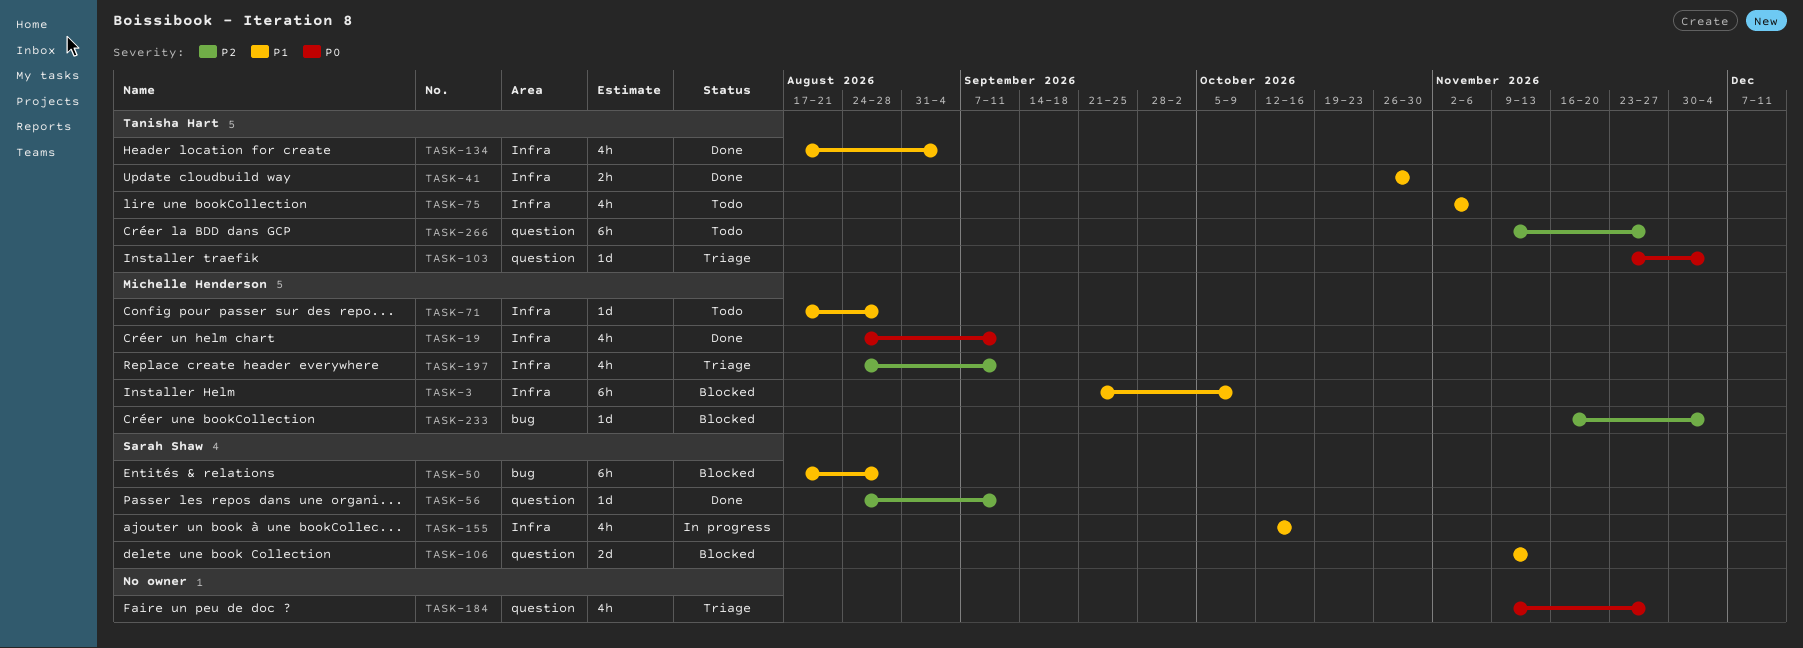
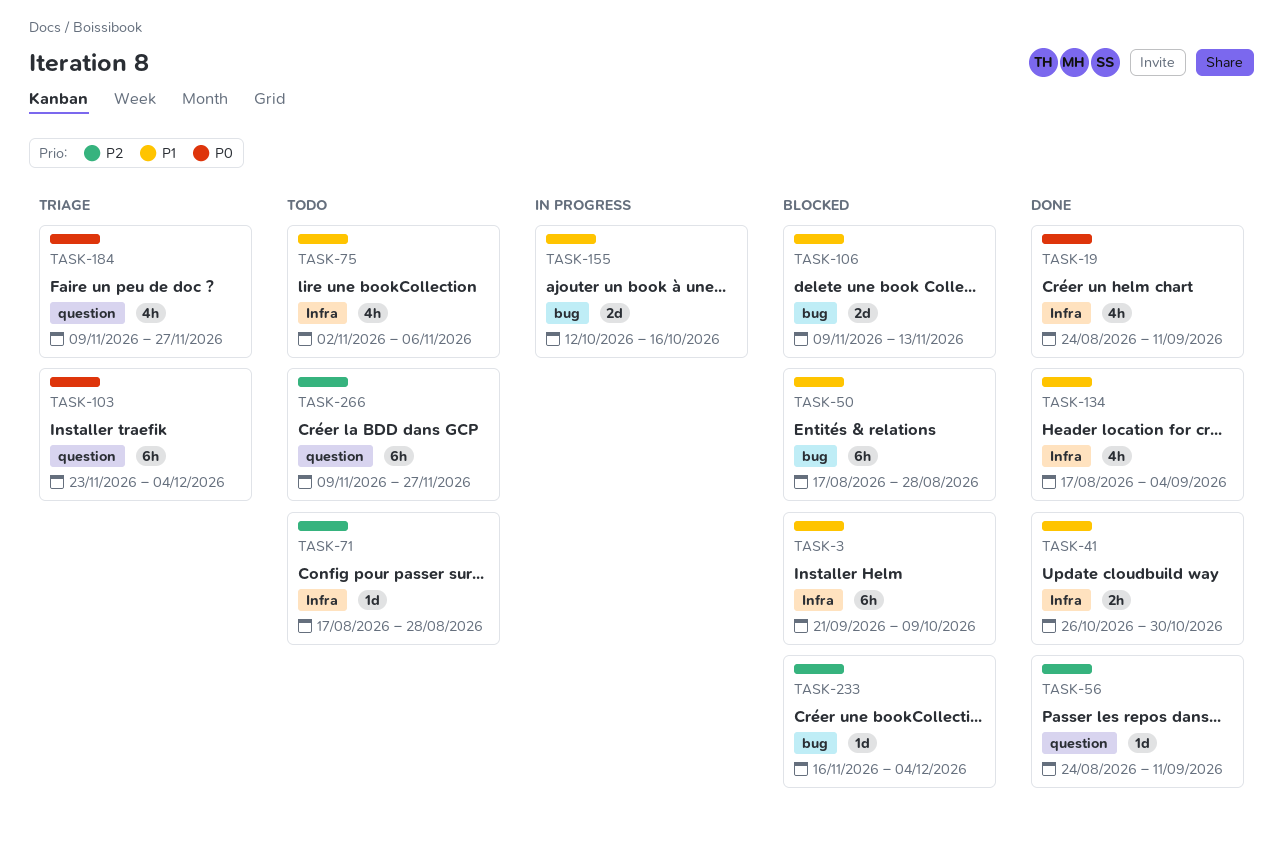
TASK-71, priority: P1 -> P2
TASK-103, estimate: 1d -> 6h
TASK-106, label: question -> bug
TASK-155, label: Infra -> bug
TASK-155, estimate: 4h -> 2d
TASK-197: present -> none

